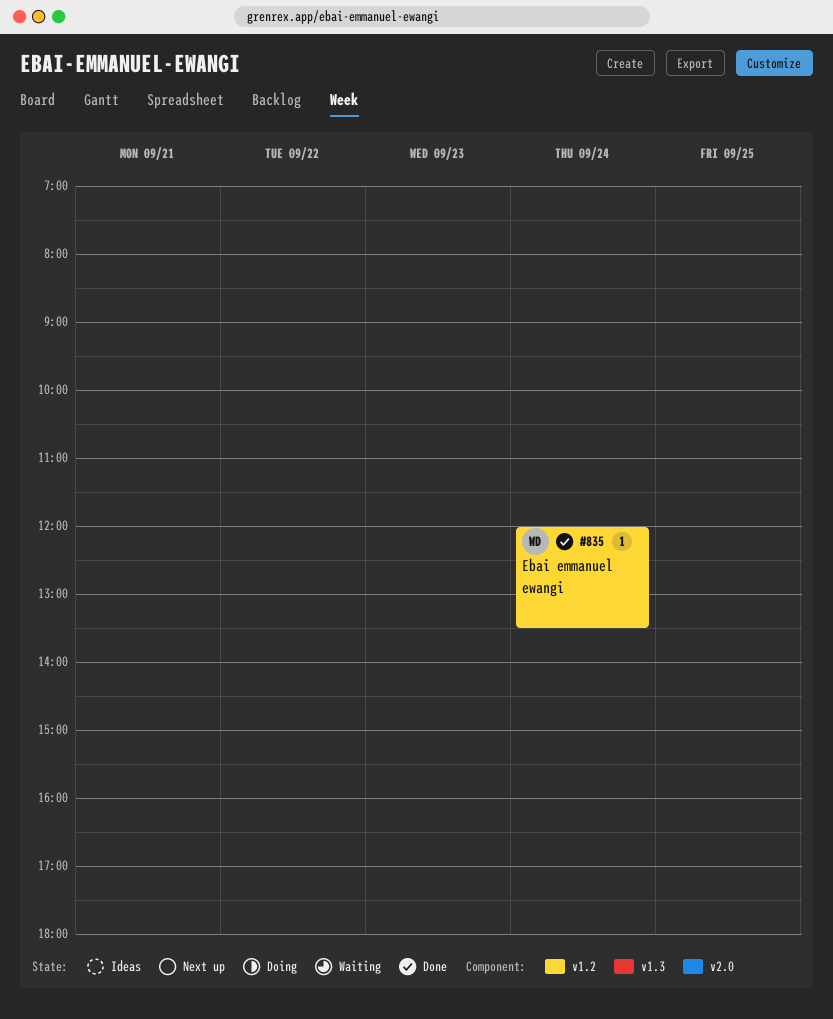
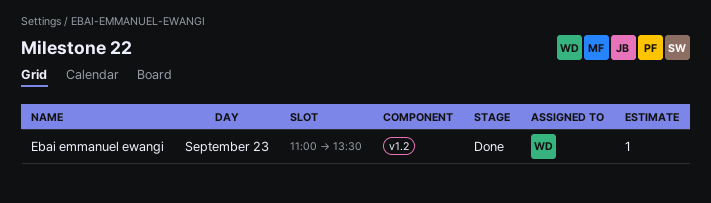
Ebai emmanuel ewangi, day: Sep 24 -> Sep 23
Ebai emmanuel ewangi, begins: 12:00 -> 11:00

